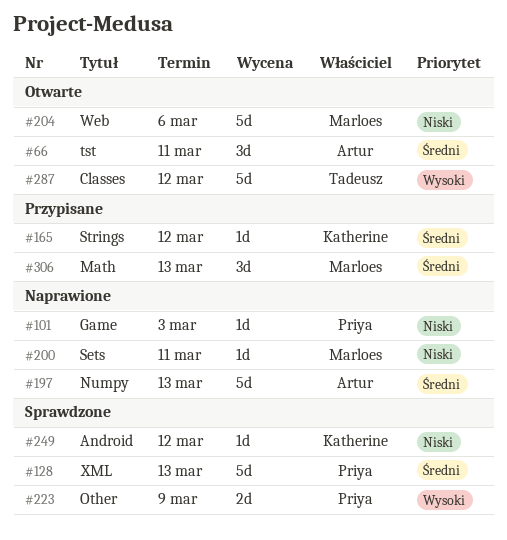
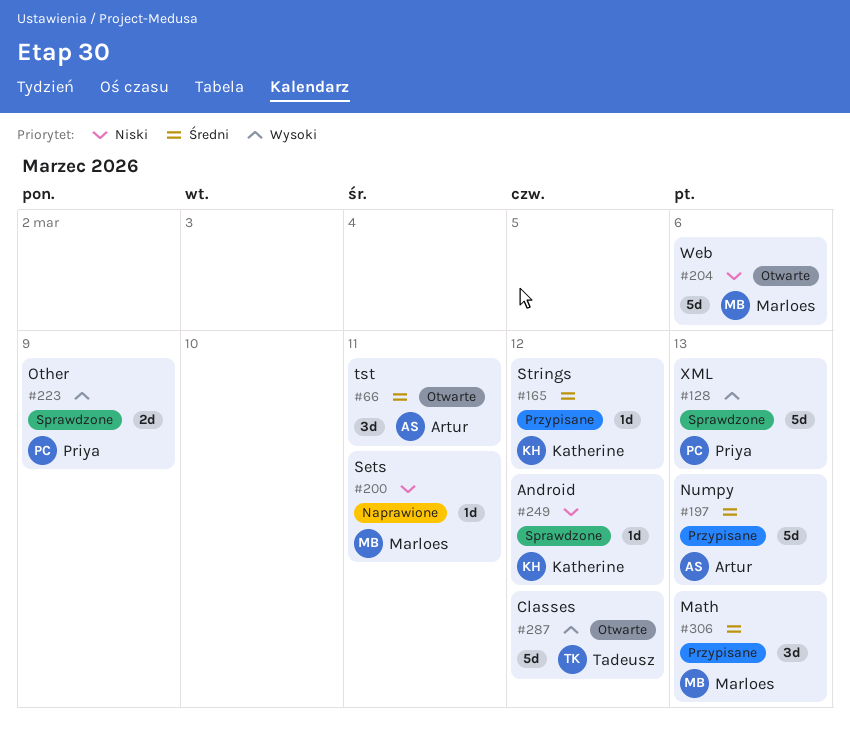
#101: present -> none
#128, priority: Średni -> Wysoki
#197, status: Naprawione -> Przypisane

